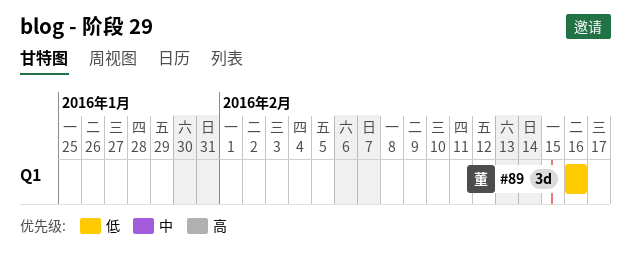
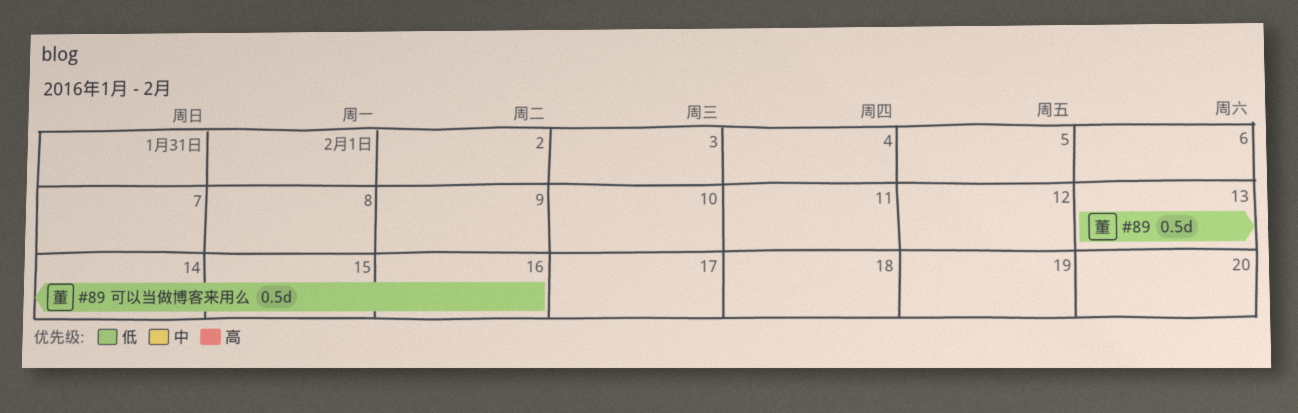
#89, estimate: 3d -> 0.5d
#89, start: Feb 16 -> Feb 13

